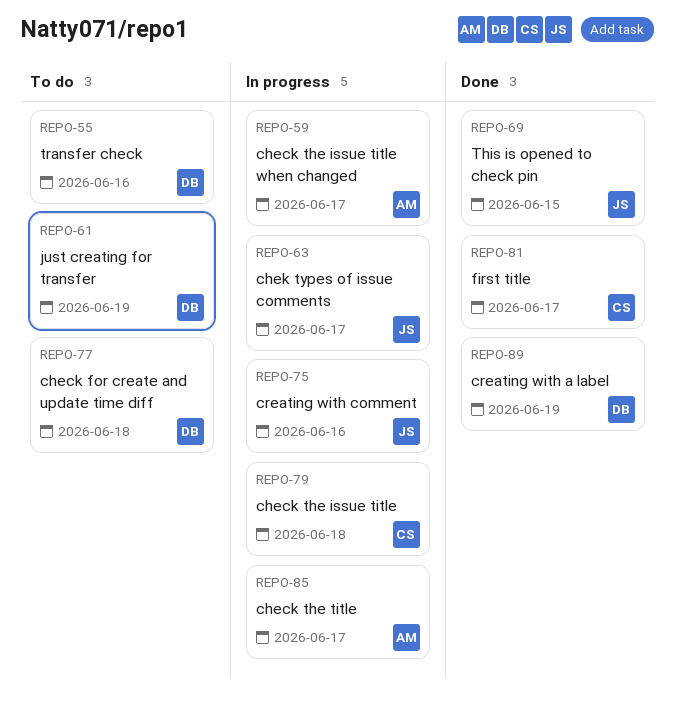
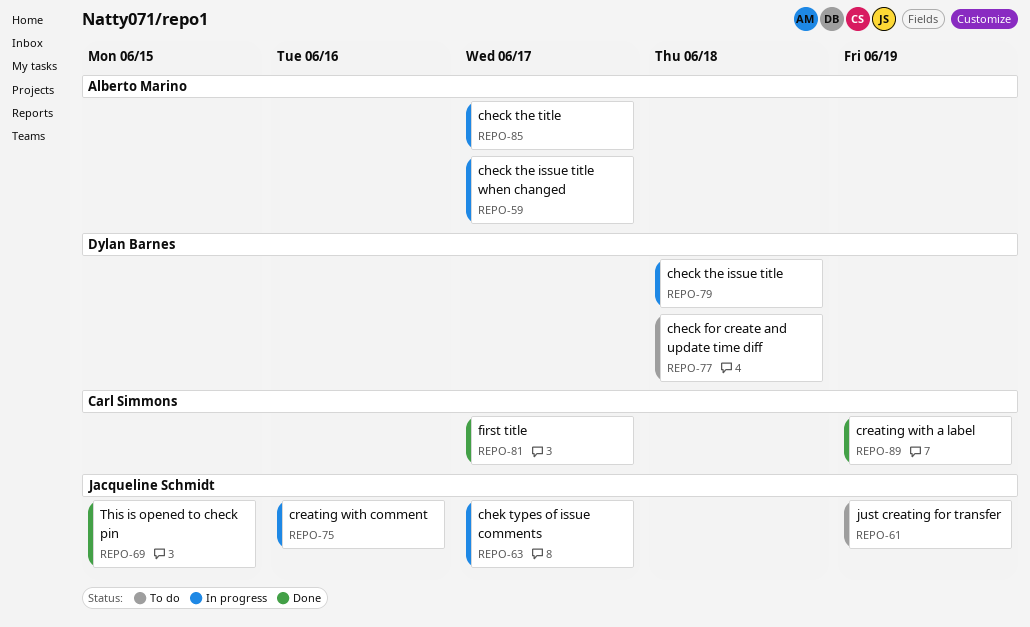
REPO-55: present -> none
REPO-61, owner: Dylan Barnes -> Jacqueline Schmidt
REPO-79, owner: Carl Simmons -> Dylan Barnes
REPO-89, owner: Dylan Barnes -> Carl Simmons

